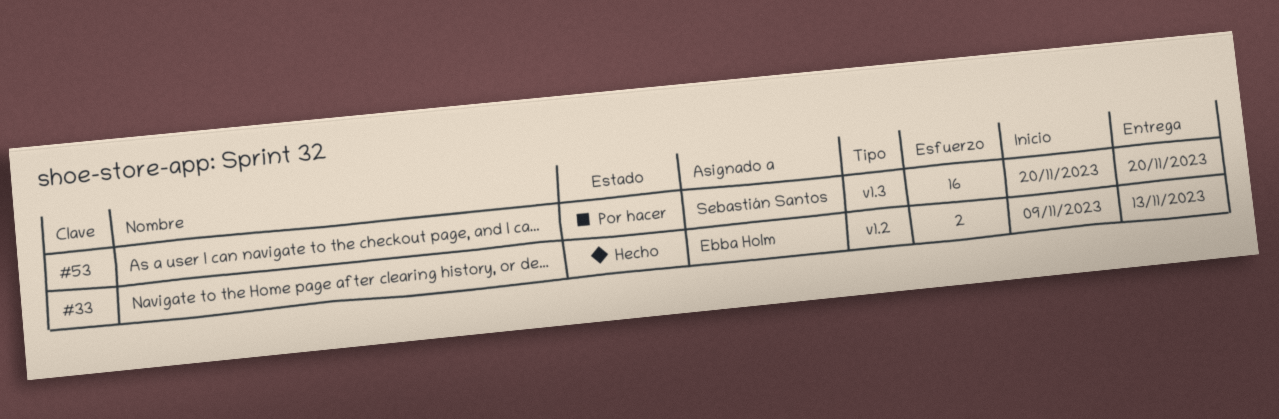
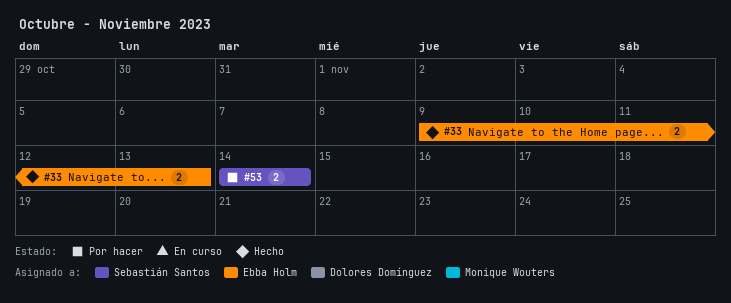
#53, estimate: 16 -> 2
#53, start: Nov 20 -> Nov 14
#53, due: Nov 20 -> Nov 14

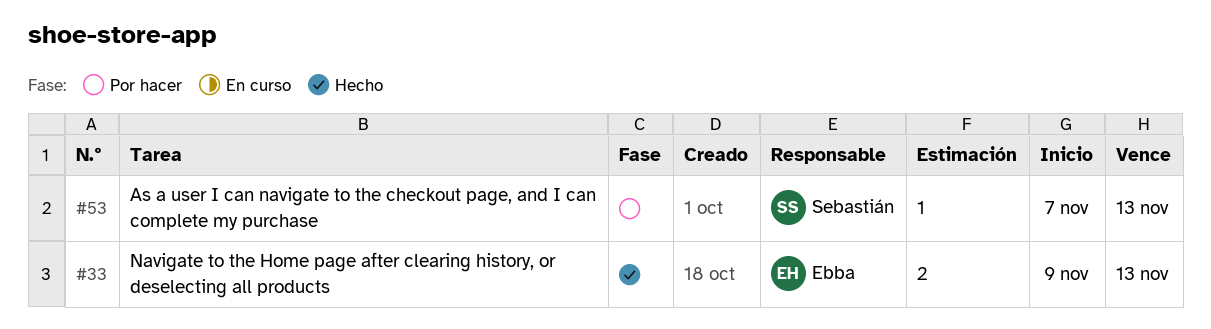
#53, estimate: 2 -> 1
#53, start: Nov 14 -> Nov 7
#53, due: Nov 14 -> Nov 13

